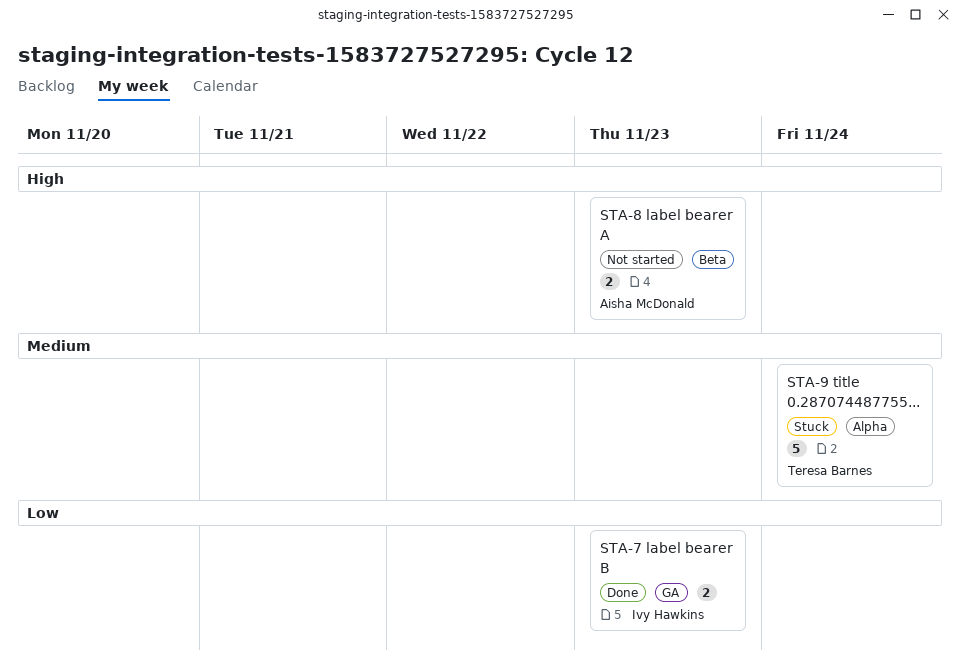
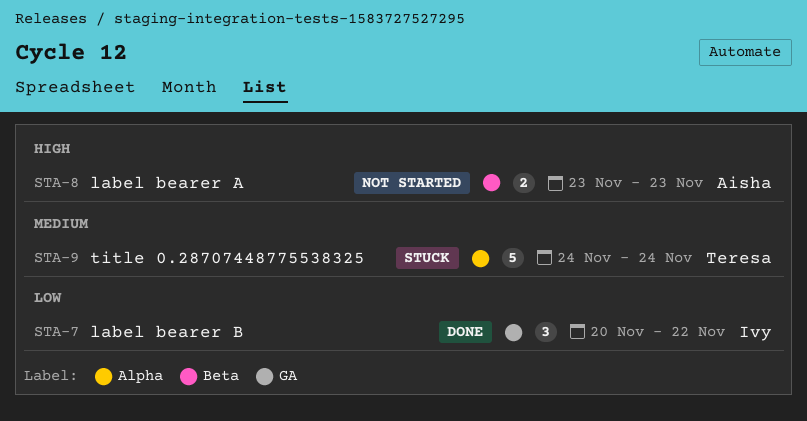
STA-7, estimate: 2 -> 3
STA-7, due: Nov 23 -> Nov 22

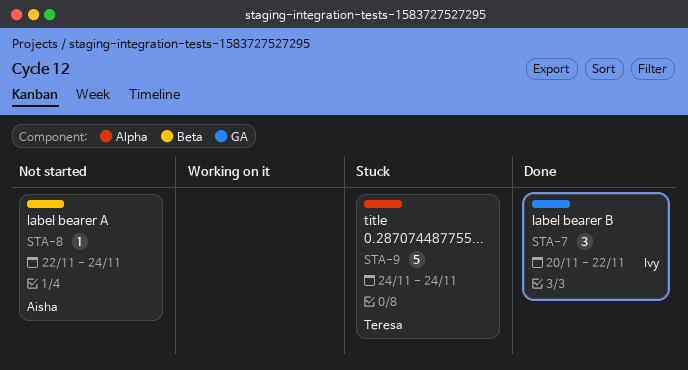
STA-8, estimate: 2 -> 1
STA-8, start: Nov 23 -> Nov 22
STA-8, due: Nov 23 -> Nov 24

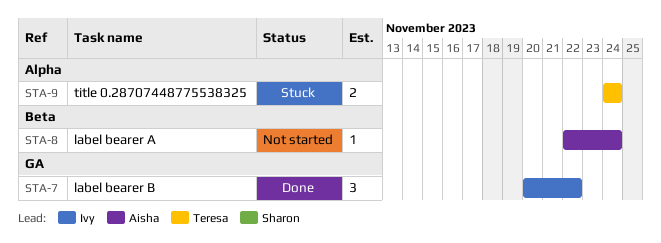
STA-9, estimate: 5 -> 2

